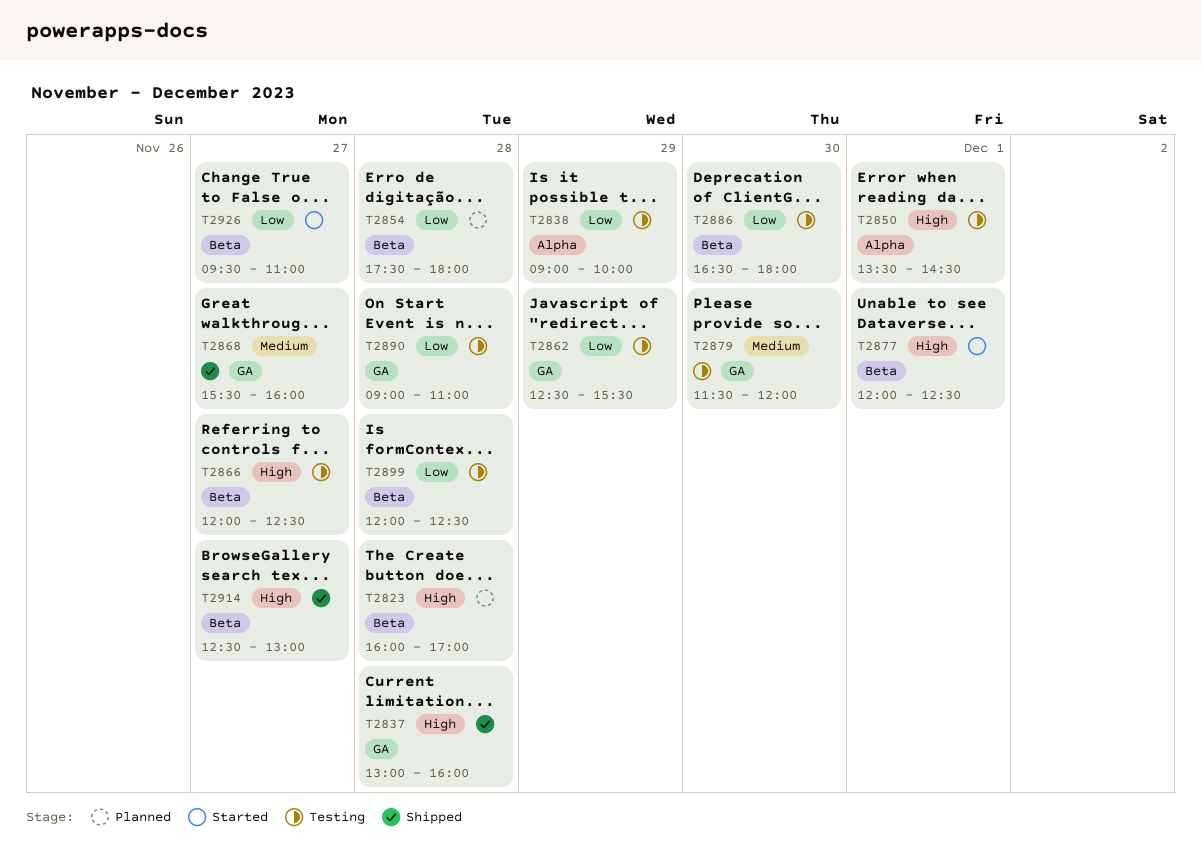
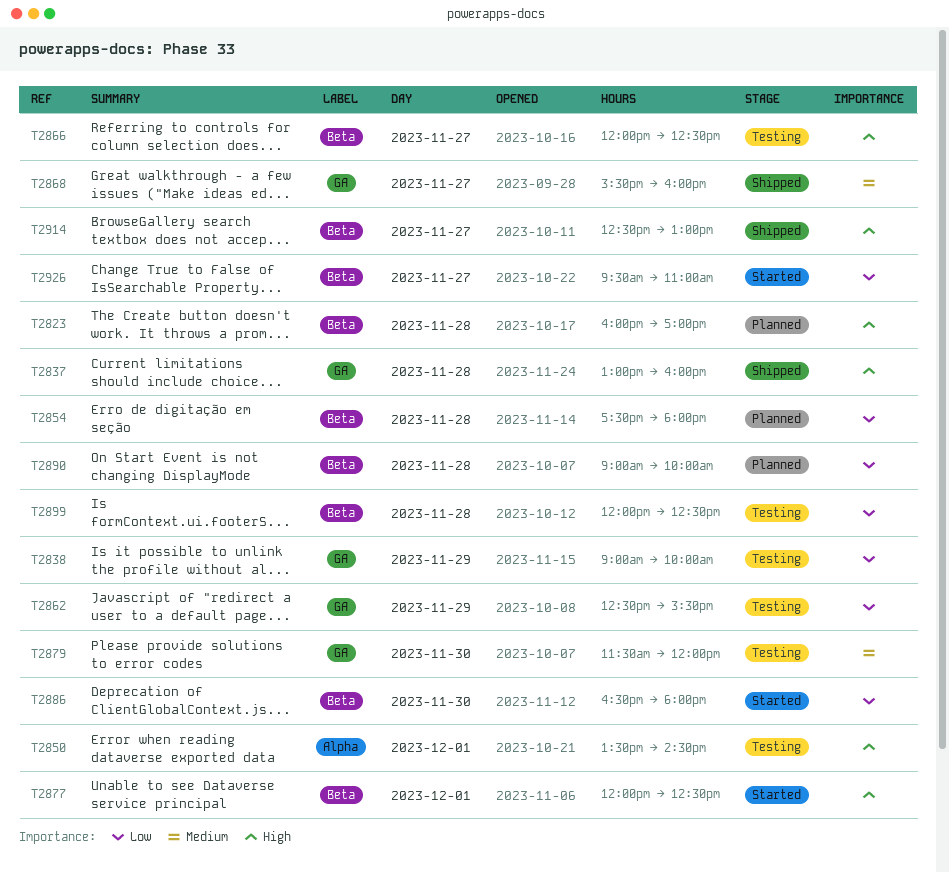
T2838, label: Alpha -> GA
T2886, status: Testing -> Started
T2890, status: Testing -> Planned
T2890, label: GA -> Beta
T2890, ends: 11:00 -> 10:00

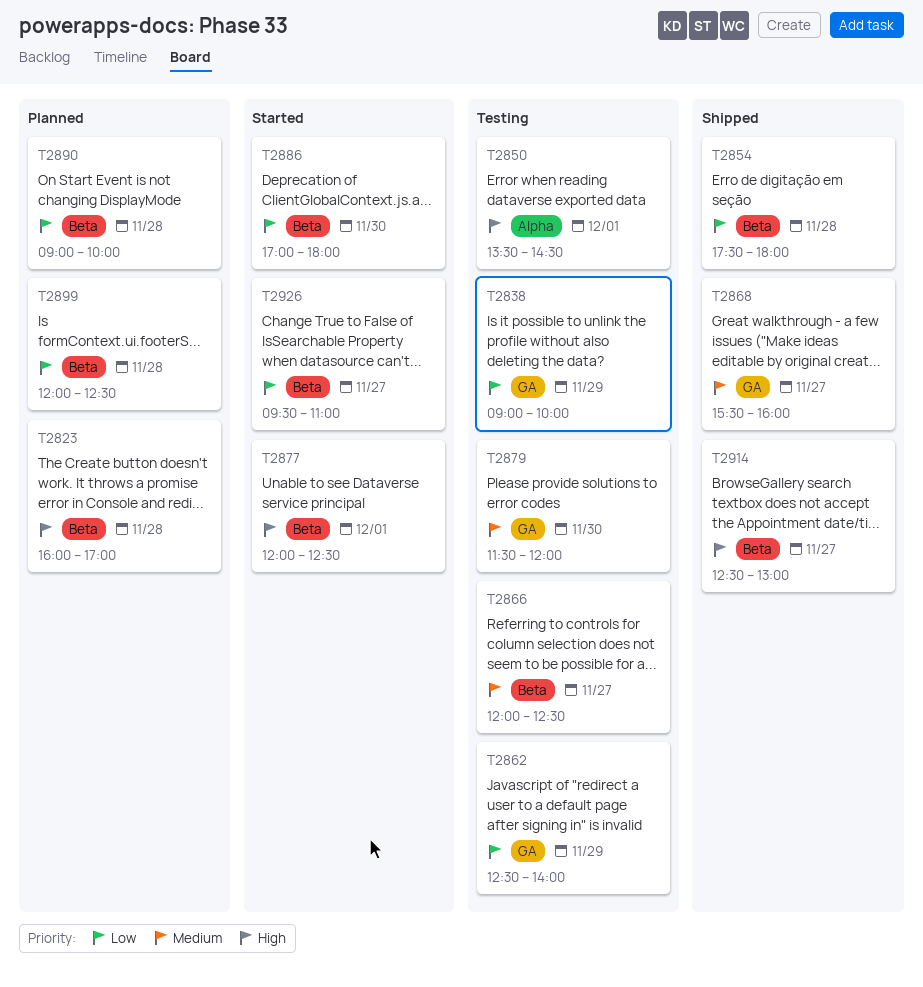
T2837: present -> none
T2854, status: Planned -> Shipped
T2862, ends: 15:30 -> 14:00
T2866, priority: High -> Medium
T2886, begins: 16:30 -> 17:00
T2899, status: Testing -> Planned

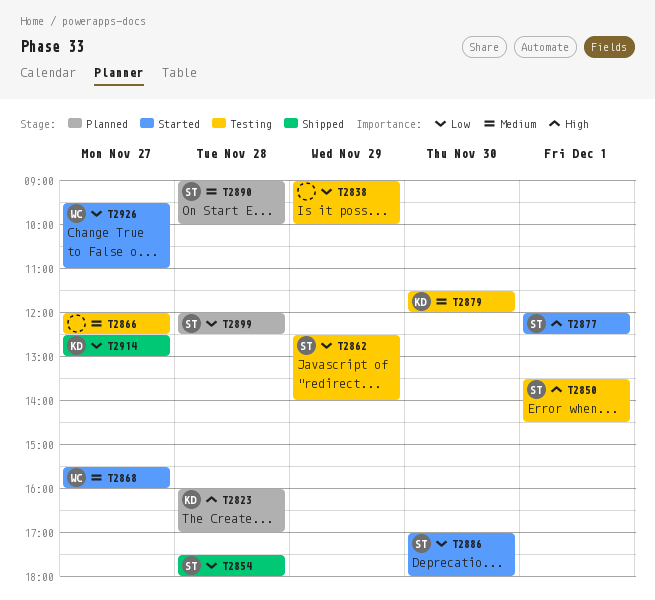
T2868, status: Shipped -> Started
T2890, priority: Low -> Medium
T2914, priority: High -> Low

